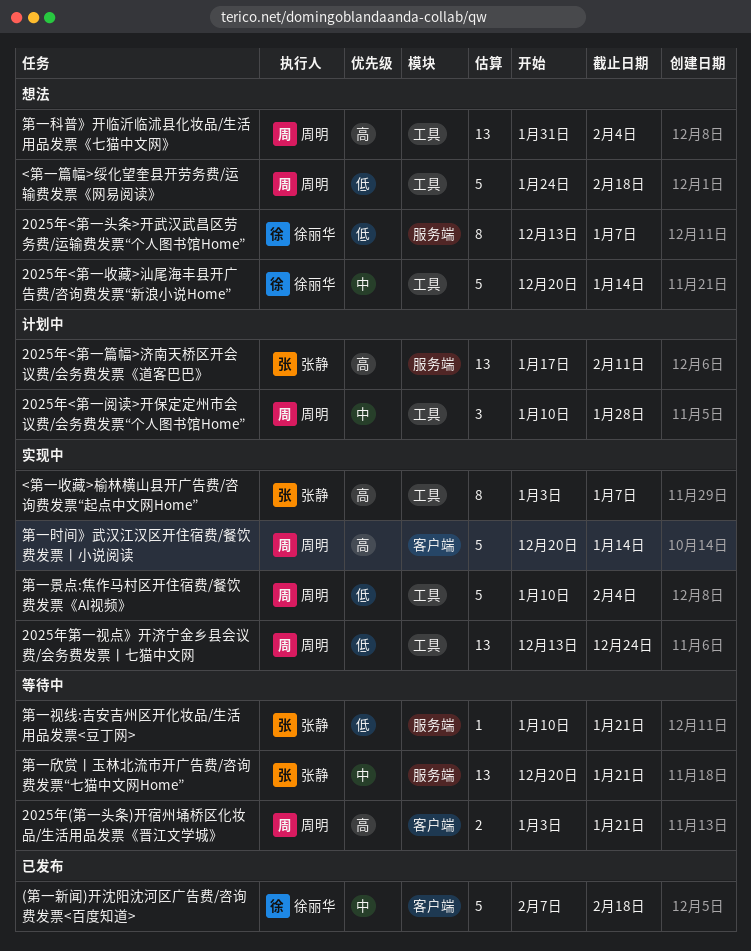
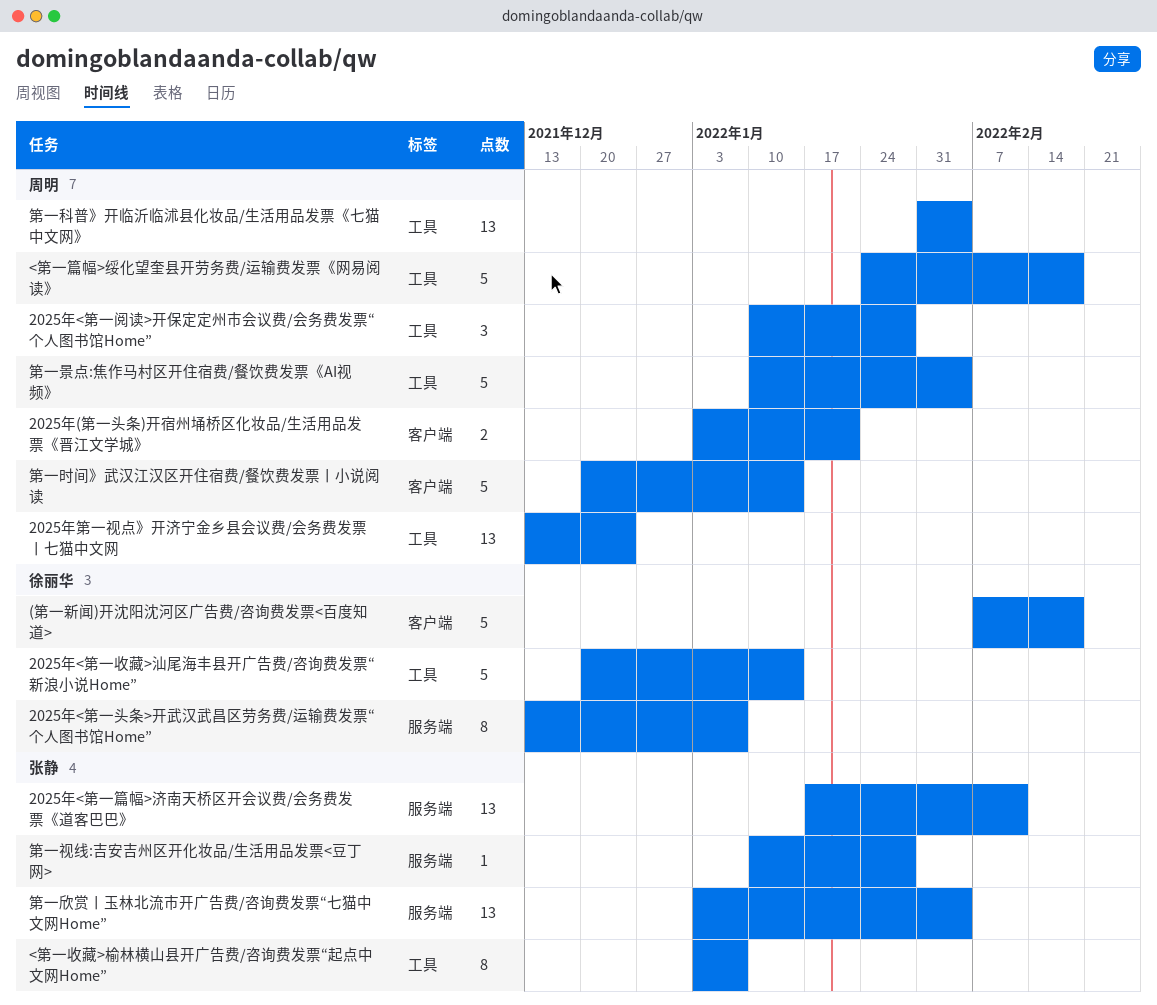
第一欣赏丨玉林北流市开广告费/咨询费发票“七猫中文网Home”, start: Dec 20 -> Jan 3
第一欣赏丨玉林北流市开广告费/咨询费发票“七猫中文网Home”, due: Jan 21 -> Feb 4
第一视线:吉安吉州区开化妆品/生活用品发票<豆丁网>, due: Jan 21 -> Jan 28

